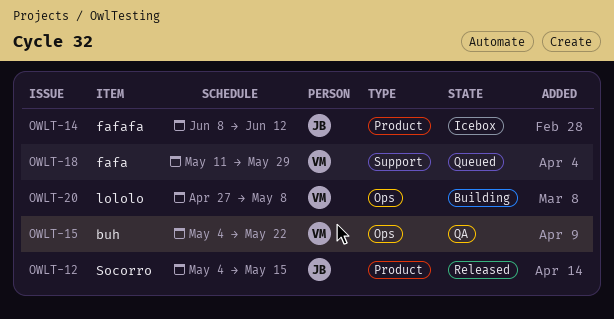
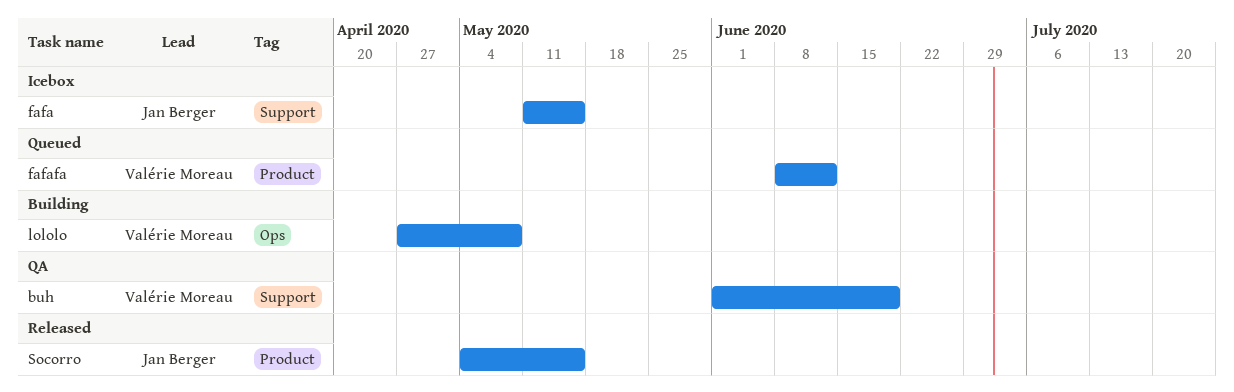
buh, label: Ops -> Support
buh, start: May 4 -> Jun 1
buh, due: May 22 -> Jun 19
fafa, status: Queued -> Icebox
fafa, owner: Valérie Moreau -> Jan Berger
fafa, due: May 29 -> May 15
fafafa, status: Icebox -> Queued
fafafa, owner: Jan Berger -> Valérie Moreau

